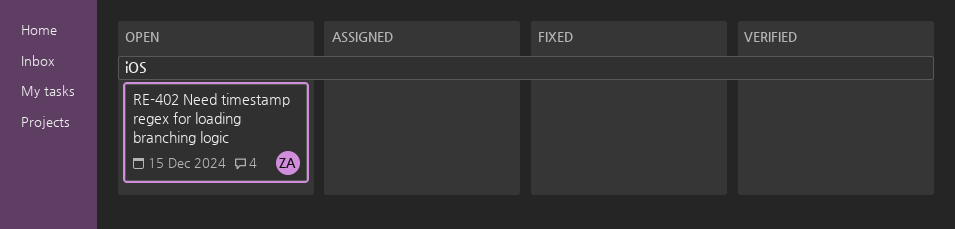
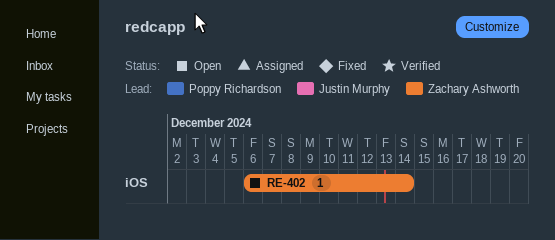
RE-402, due: Dec 15 -> Dec 14

